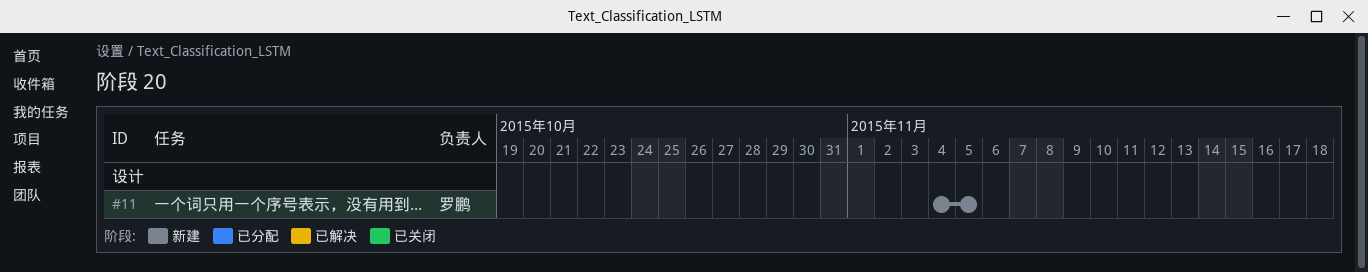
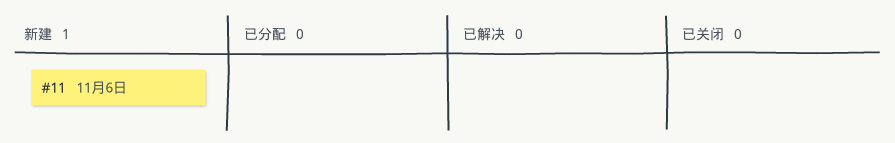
#11, due: Nov 5 -> Nov 6

